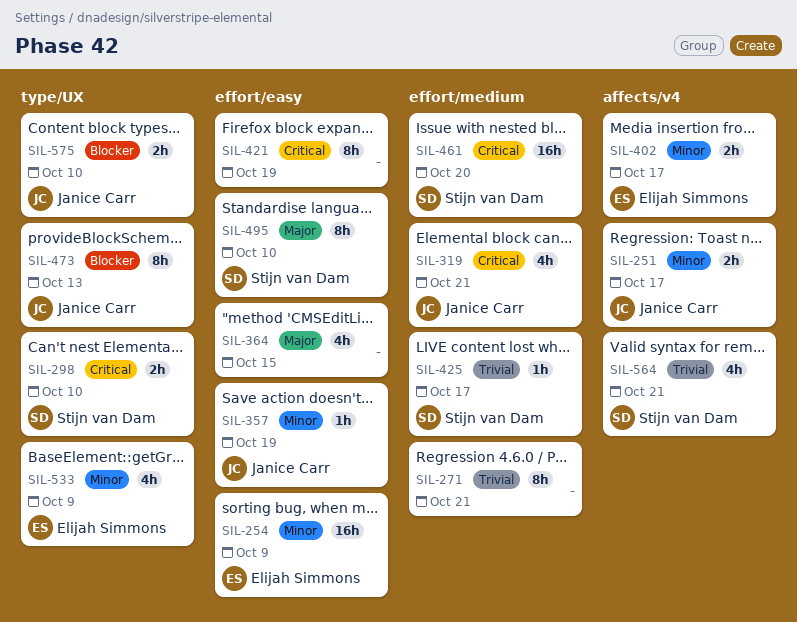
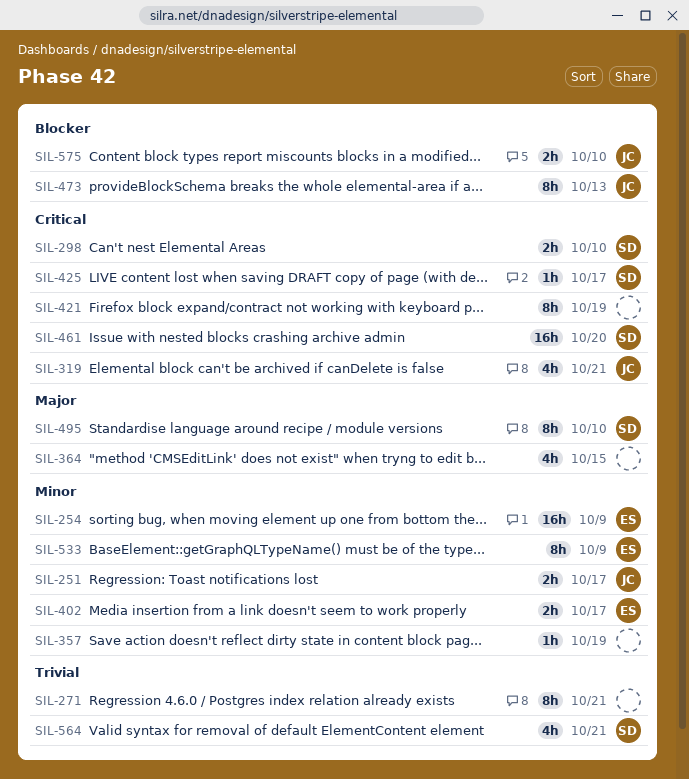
SIL-357, owner: Janice Carr -> none
SIL-425, priority: Trivial -> Critical
SIL-533, estimate: 4h -> 8h

